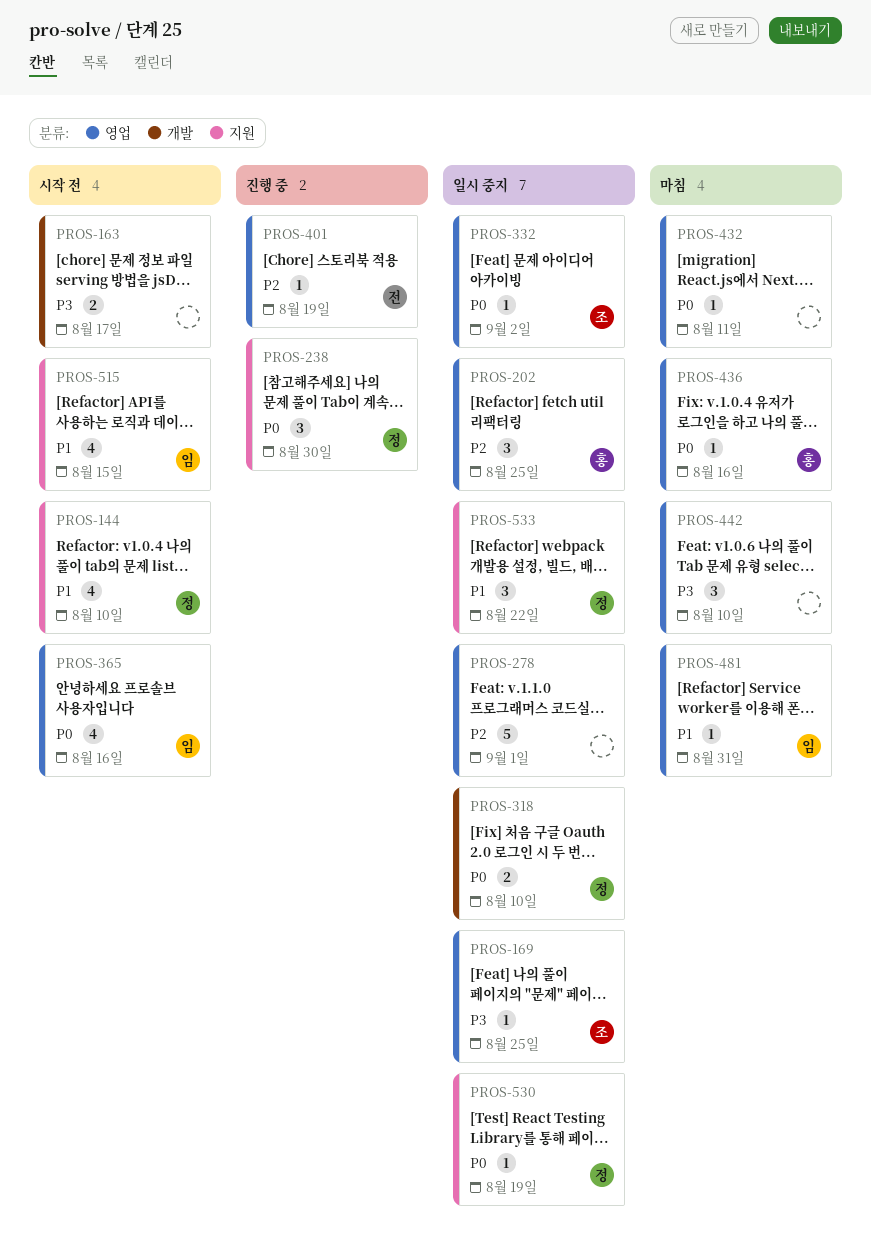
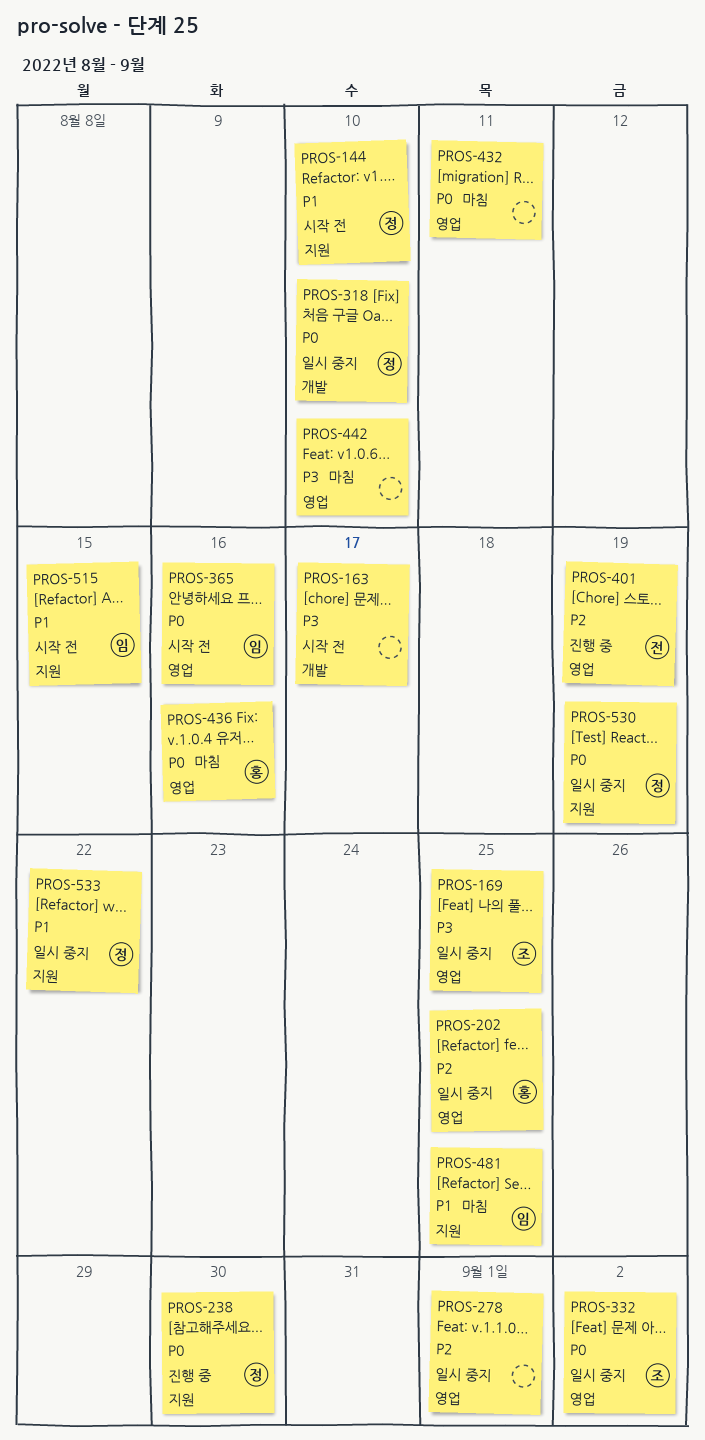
PROS-481, label: 영업 -> 지원
PROS-481, due: Aug 31 -> Aug 25

